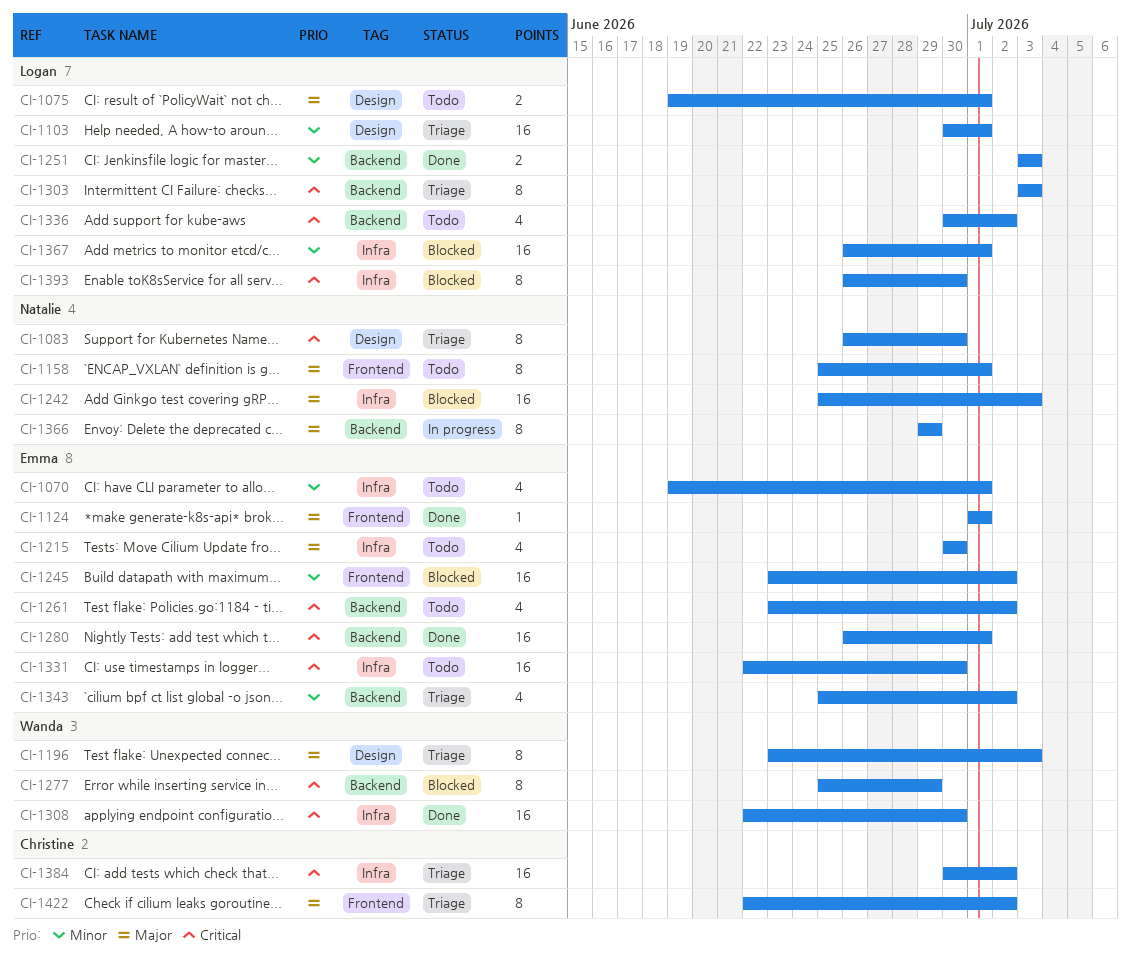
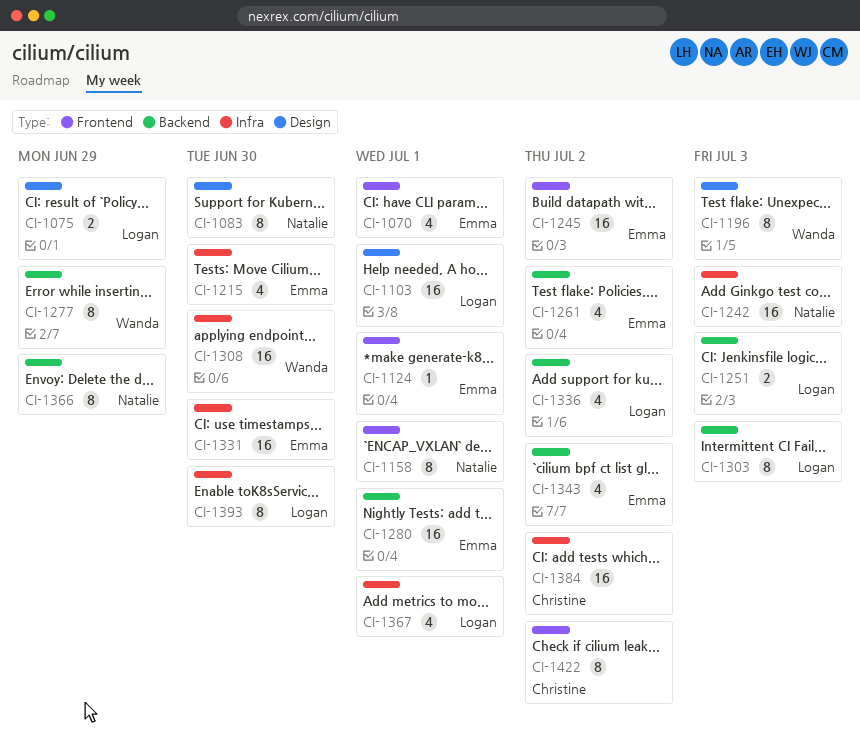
CI-1070, label: Infra -> Frontend
CI-1075, due: Jul 1 -> Jun 29
CI-1367, estimate: 16 -> 4

